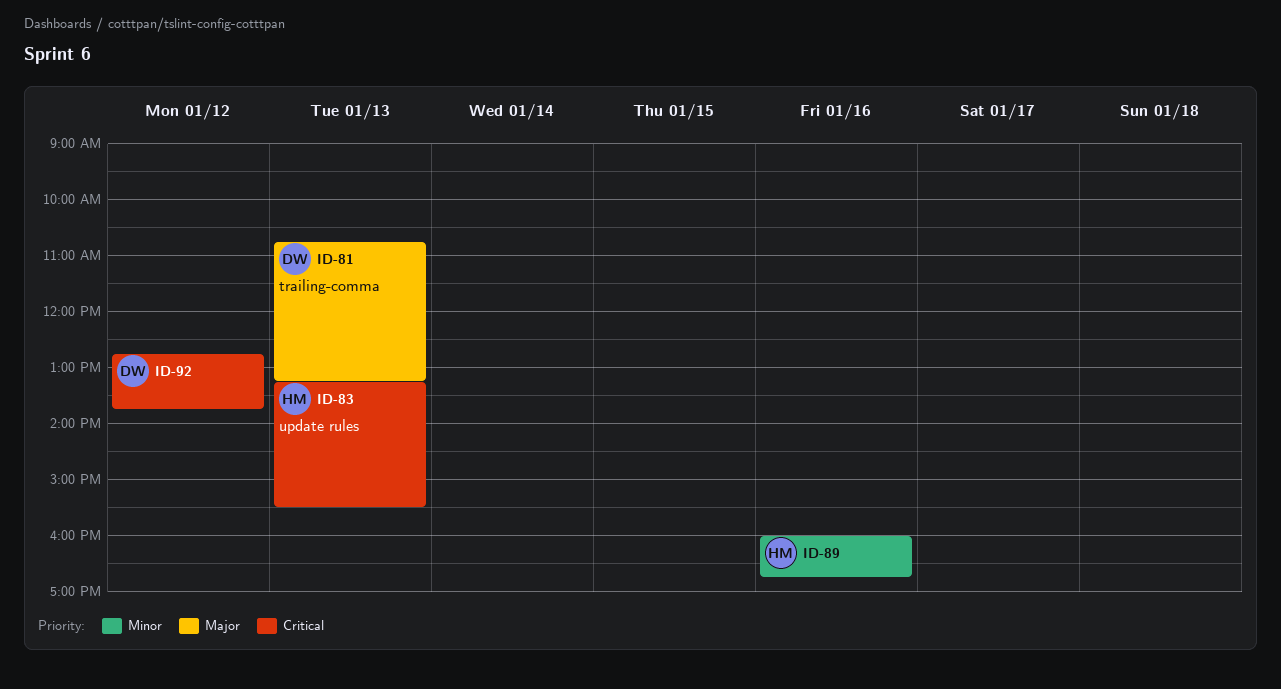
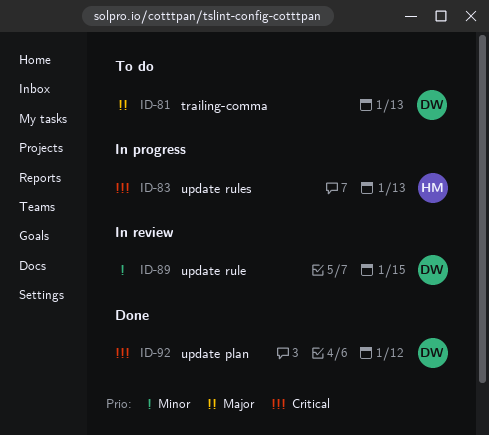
ID-89, owner: HM -> DW
ID-89, day: Jan 16 -> Jan 15

